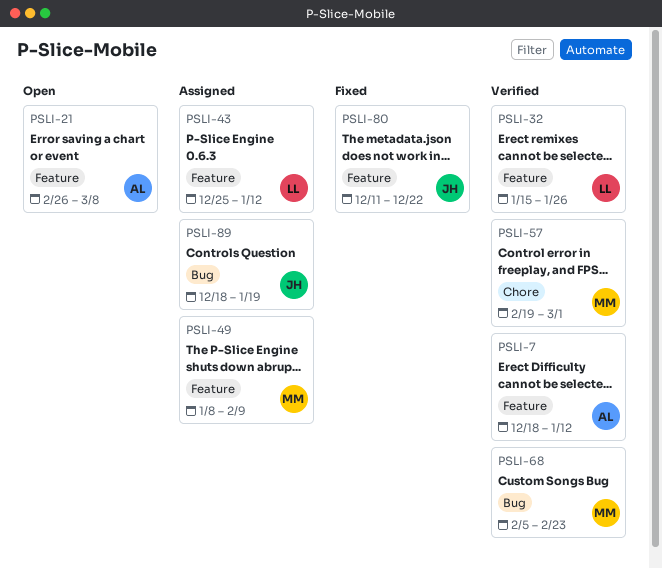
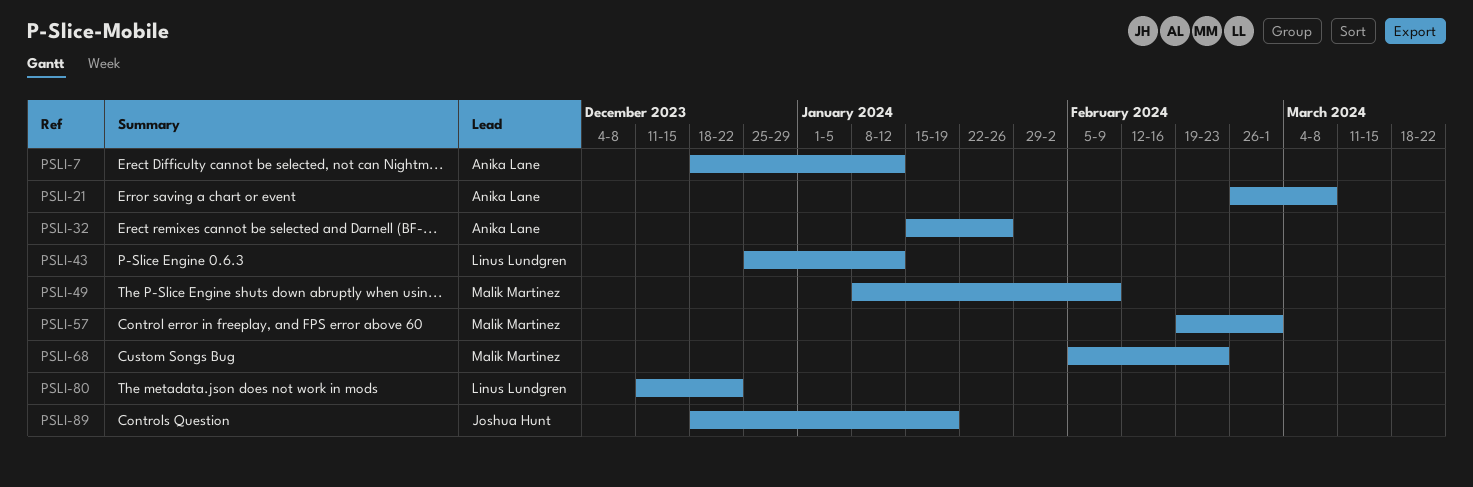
PSLI-32, owner: Linus Lundgren -> Anika Lane
PSLI-80, owner: Joshua Hunt -> Linus Lundgren

